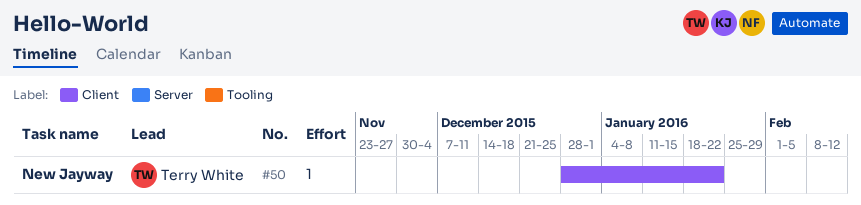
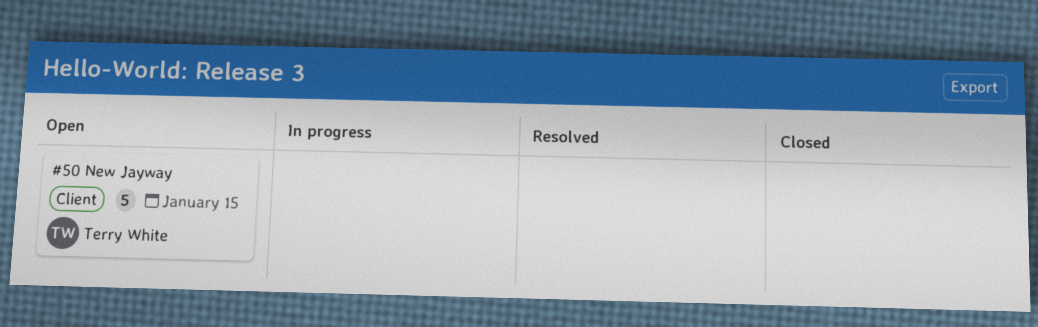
#50, estimate: 1 -> 5
#50, due: Jan 22 -> Jan 15

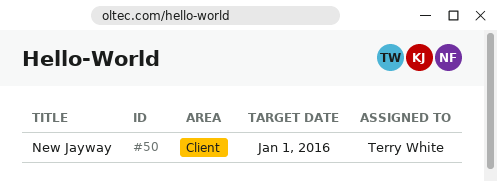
#50, due: Jan 15 -> Jan 1

